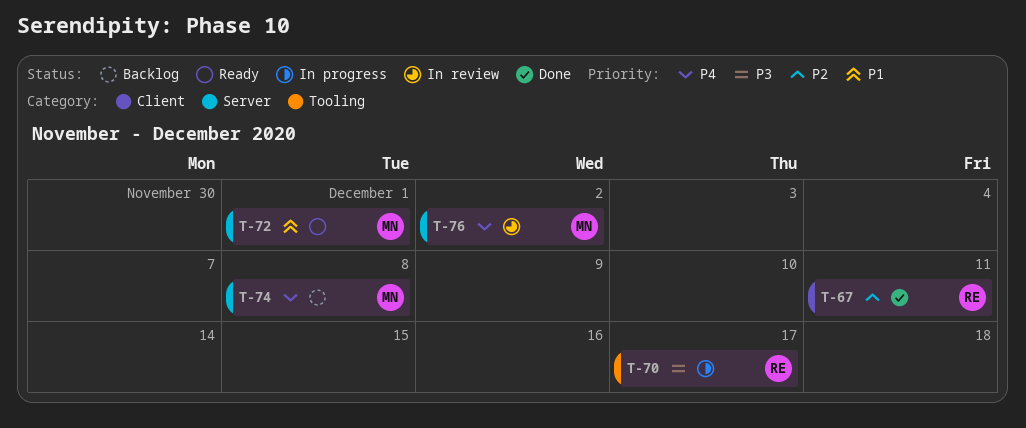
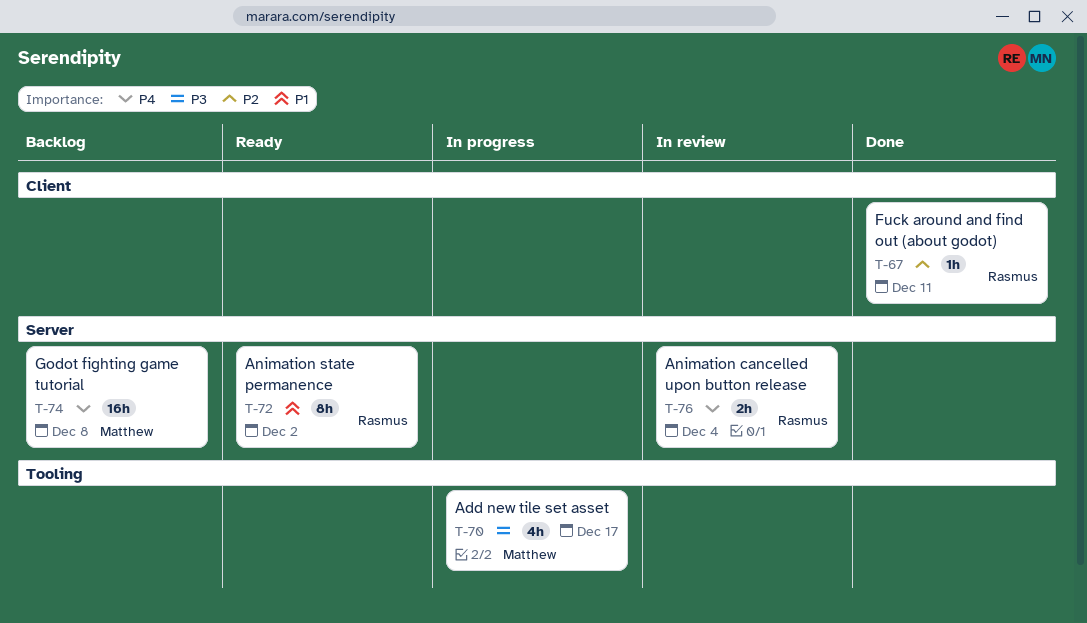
T-70, owner: Rasmus -> Matthew
T-72, owner: Matthew -> Rasmus
T-72, due: Dec 1 -> Dec 2
T-76, owner: Matthew -> Rasmus
T-76, due: Dec 2 -> Dec 4

